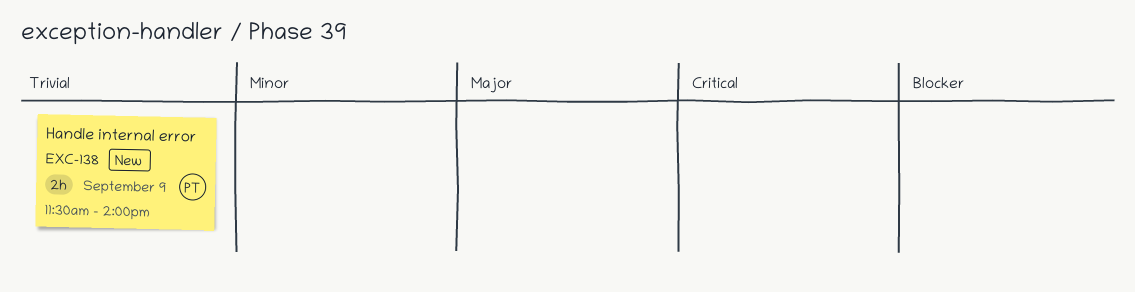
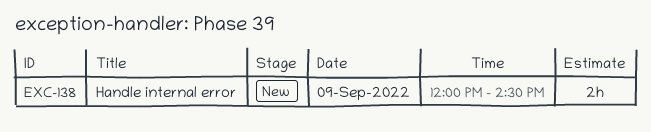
EXC-138, begins: 11:30 -> 12:00
EXC-138, ends: 14:00 -> 14:30

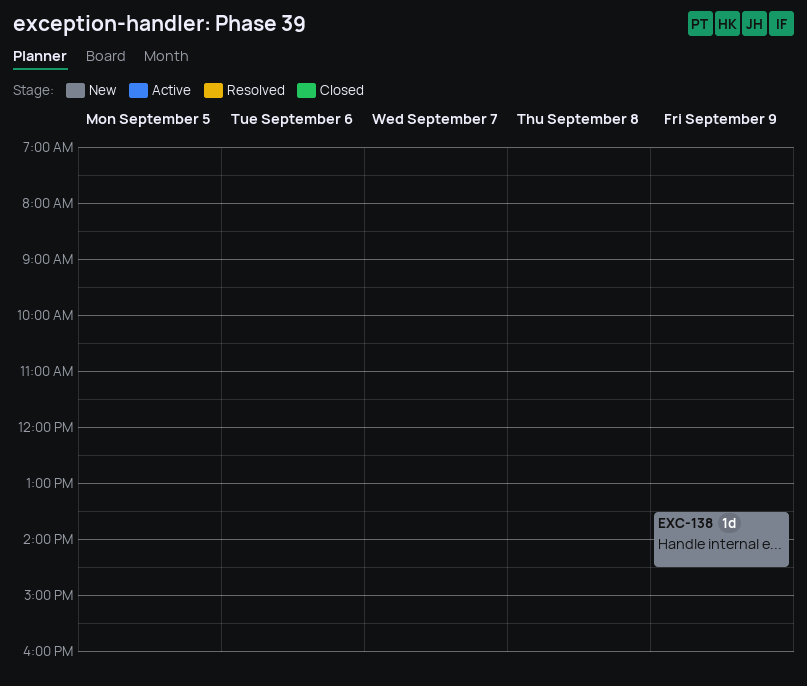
EXC-138, estimate: 2h -> 1d
EXC-138, begins: 12:00 -> 13:30

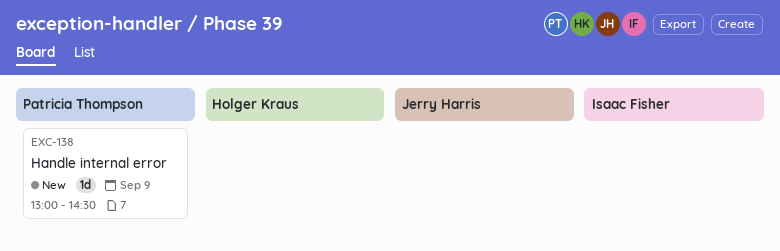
EXC-138, begins: 13:30 -> 13:00

